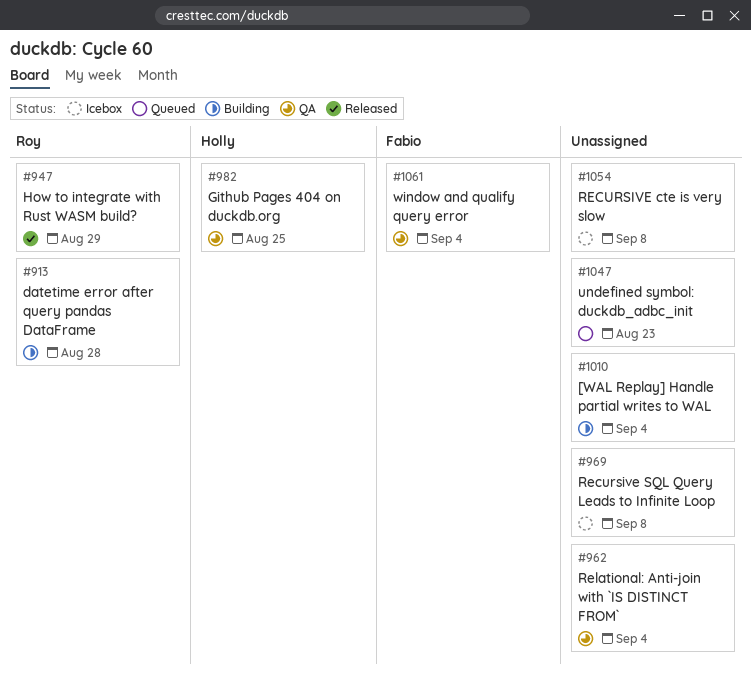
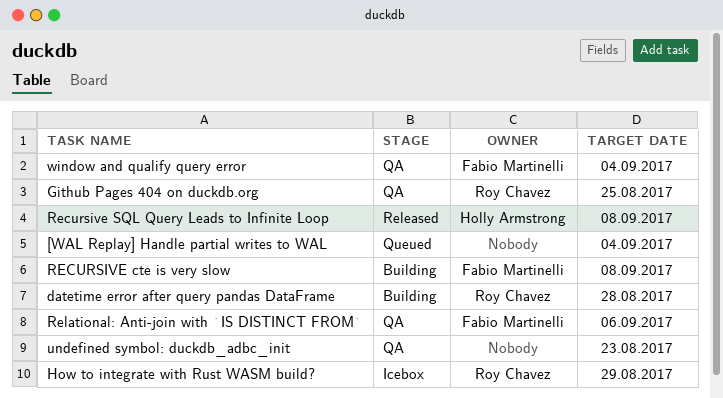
[WAL Replay] Handle partial writes to WAL, status: Building -> Queued
Github Pages 404 on duckdb.org, owner: Holly Armstrong -> Roy Chavez
How to integrate with Rust WASM build?, status: Released -> Icebox
RECURSIVE cte is very slow, status: Icebox -> Building
RECURSIVE cte is very slow, owner: none -> Fabio Martinelli
Recursive SQL Query Leads to Infinite Loop, status: Icebox -> Released
Recursive SQL Query Leads to Infinite Loop, owner: none -> Holly Armstrong
Relational: Anti-join with `IS DISTINCT FROM`, owner: none -> Fabio Martinelli
Relational: Anti-join with `IS DISTINCT FROM`, due: Sep 4 -> Sep 6
undefined symbol: duckdb_adbc_init, status: Queued -> QA

